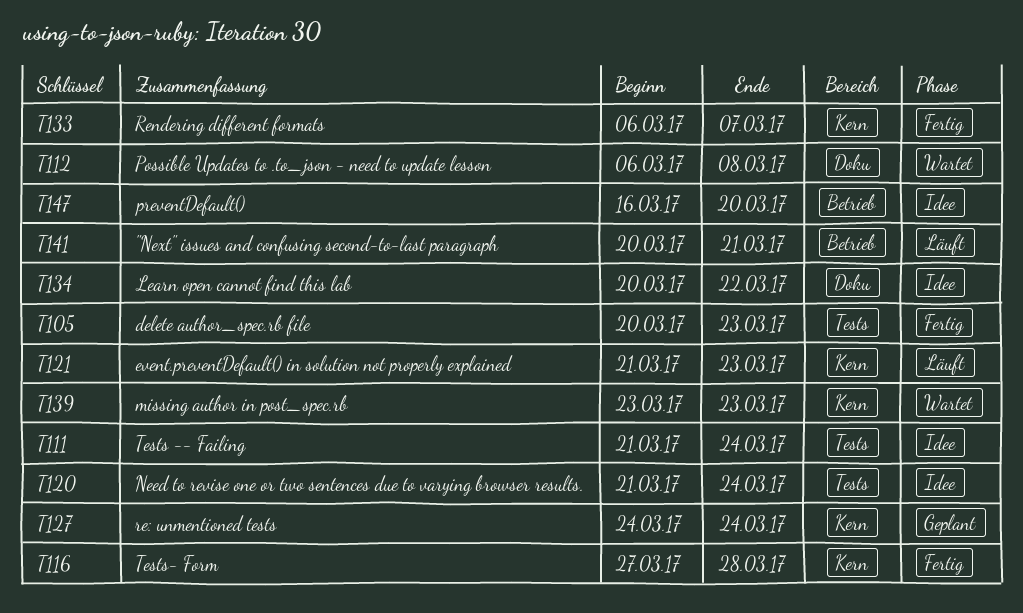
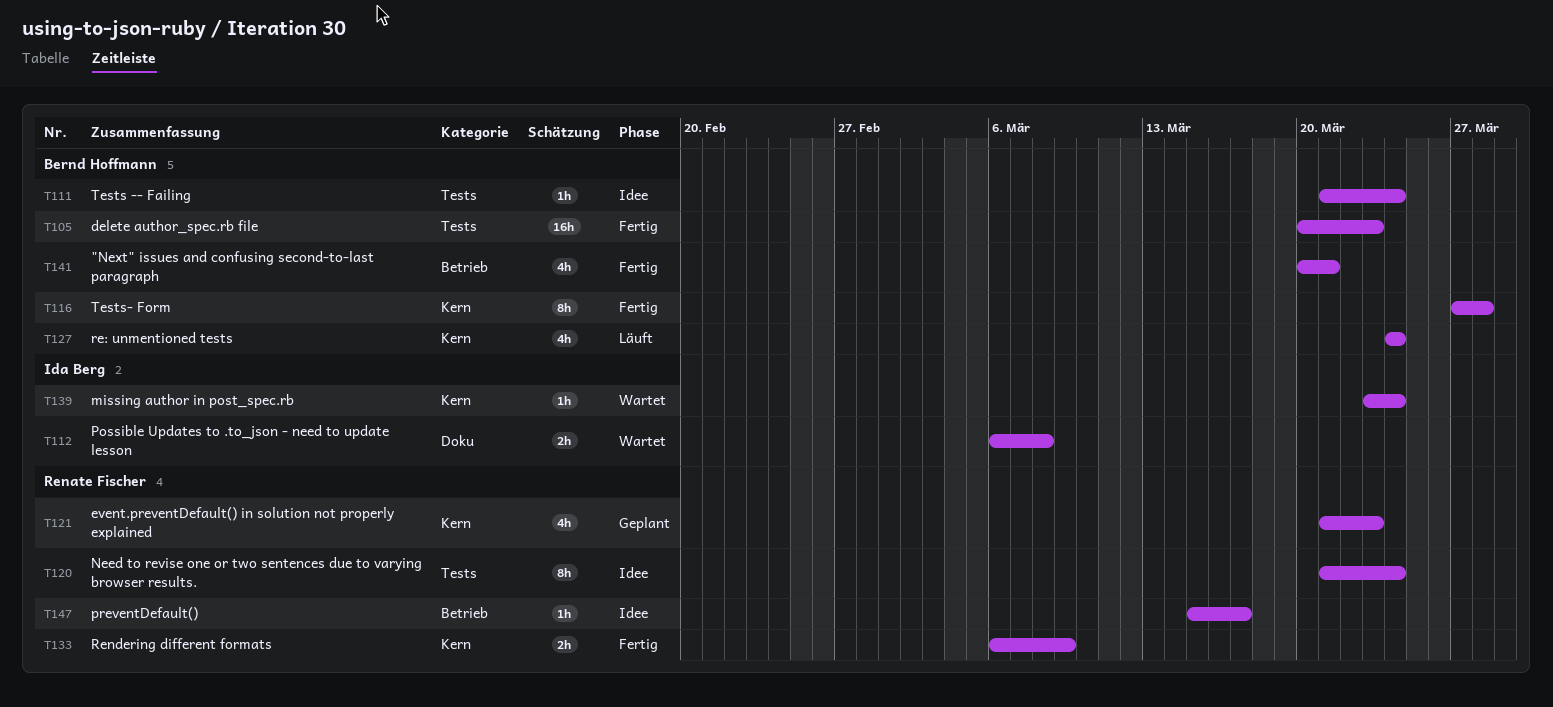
T121, status: Läuft -> Geplant
T127, status: Geplant -> Läuft
T133, due: Mar 7 -> Mar 9
T134: present -> none
T139, due: Mar 23 -> Mar 24
T141, status: Läuft -> Fertig
T147, start: Mar 16 -> Mar 15
T147, due: Mar 20 -> Mar 17

